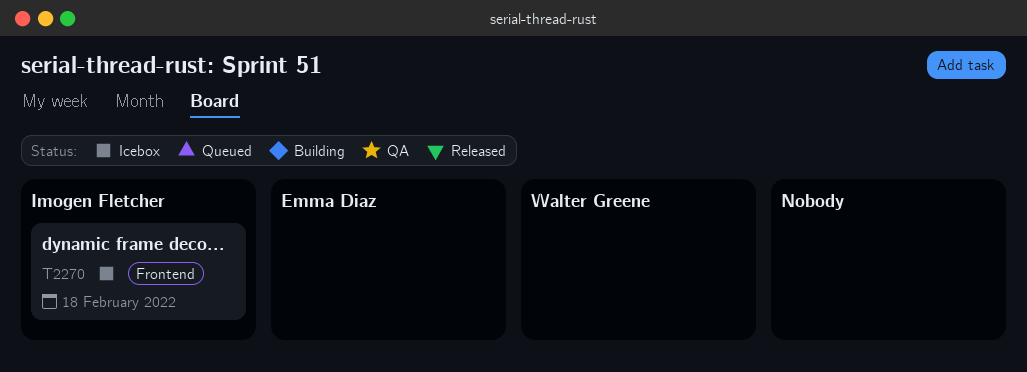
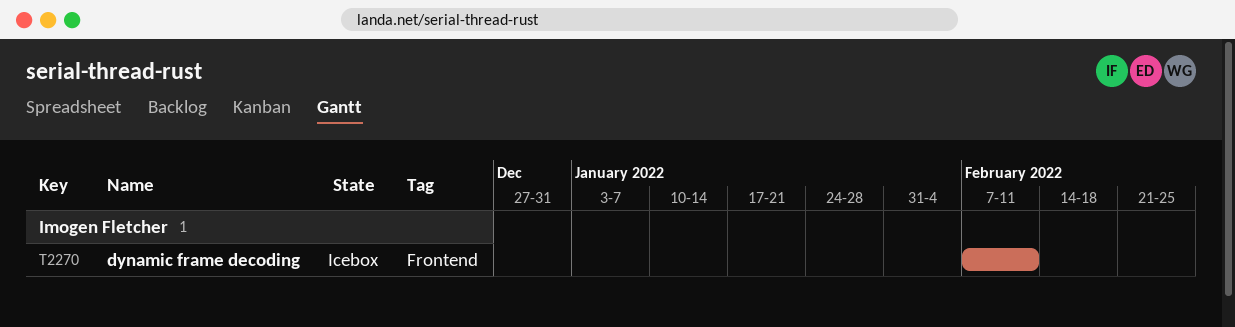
T2270, due: Feb 18 -> Feb 11

